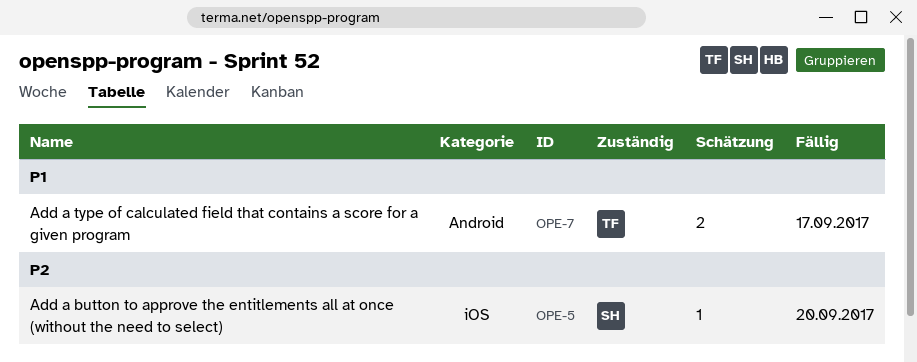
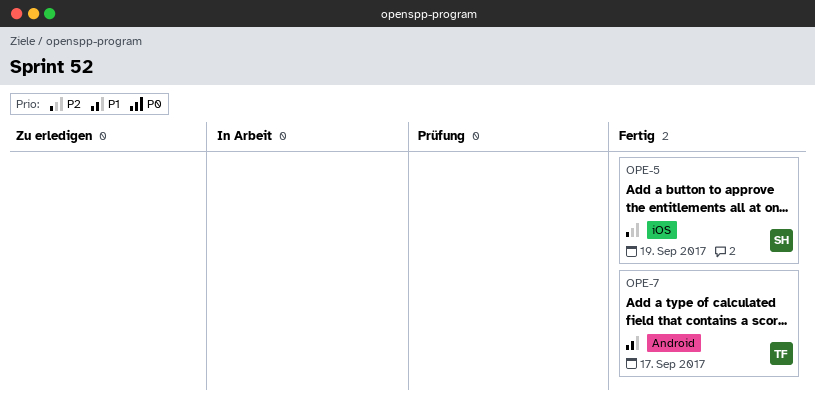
OPE-5, due: Sep 20 -> Sep 19

